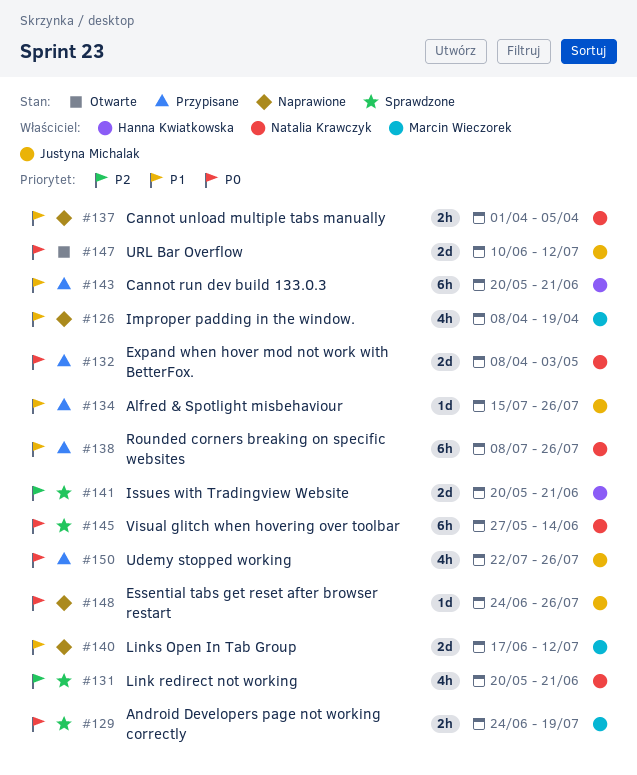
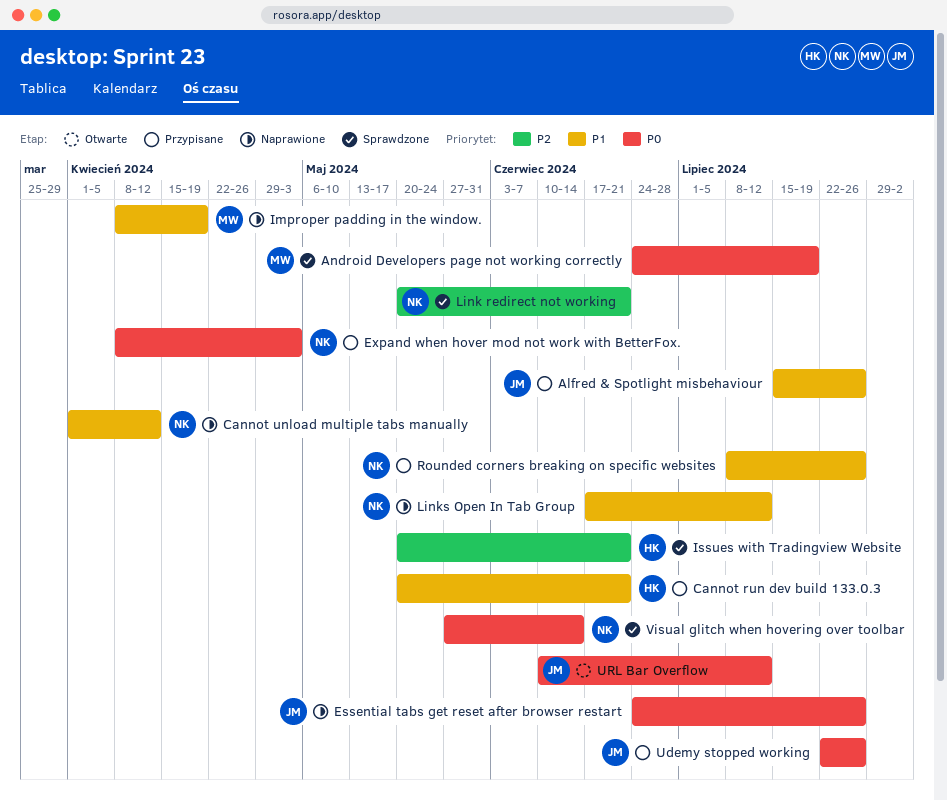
Cannot unload multiple tabs manually, due: Apr 5 -> Apr 12
Links Open In Tab Group, owner: Marcin Wieczorek -> Natalia Krawczyk

